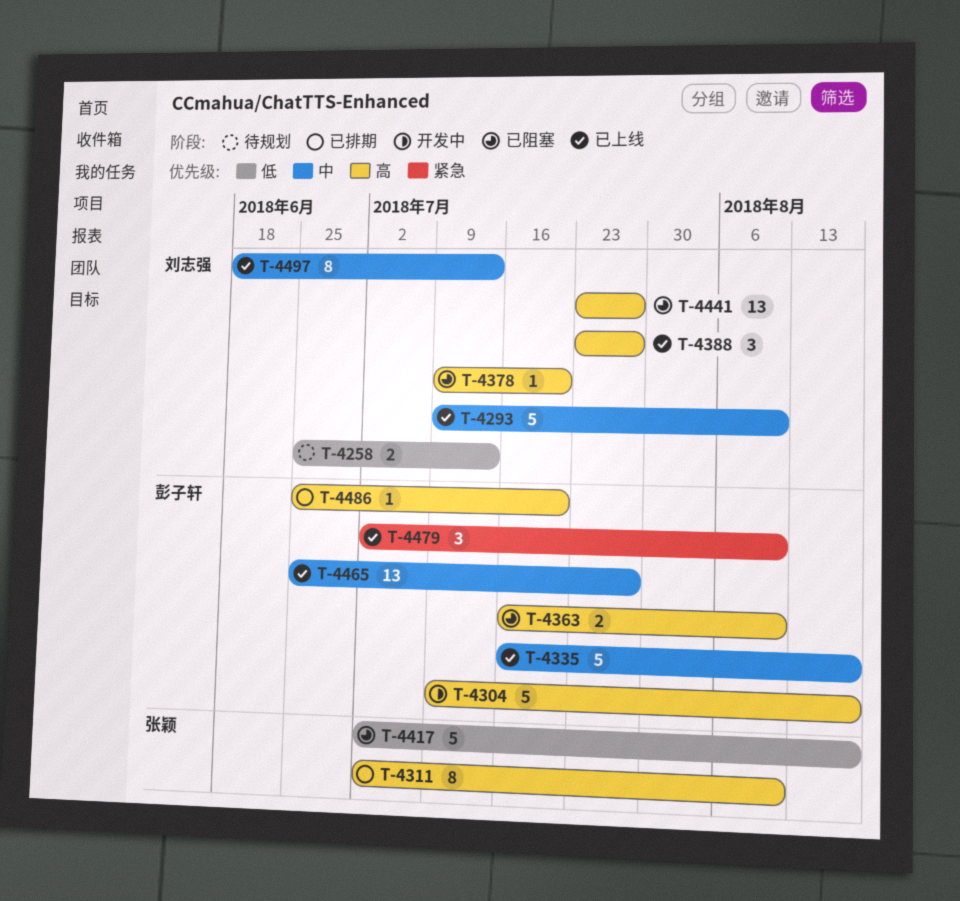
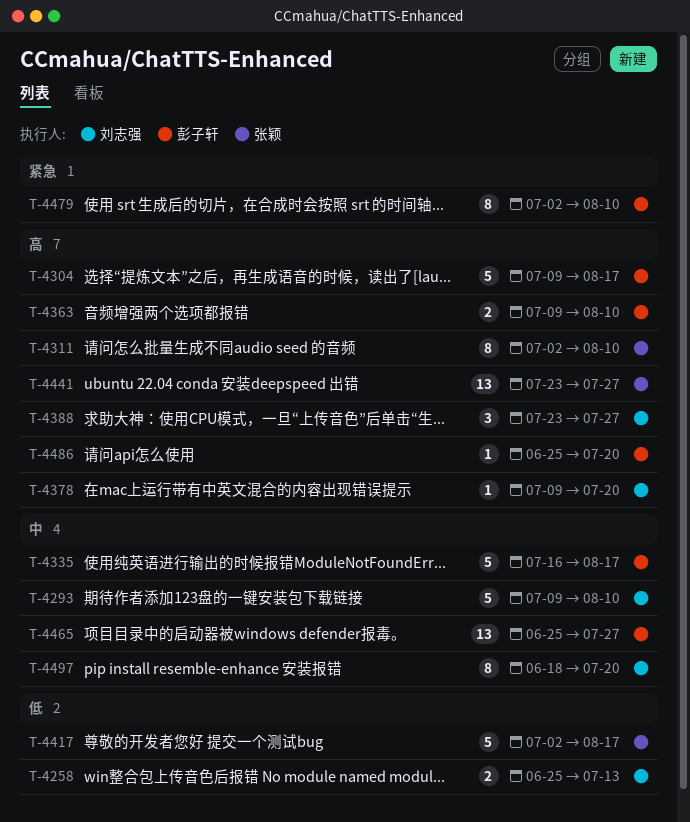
T-4363, start: Jul 16 -> Jul 9
T-4441, owner: 刘志强 -> 张颖
T-4479, estimate: 3 -> 8
T-4497, due: Jul 13 -> Jul 20

